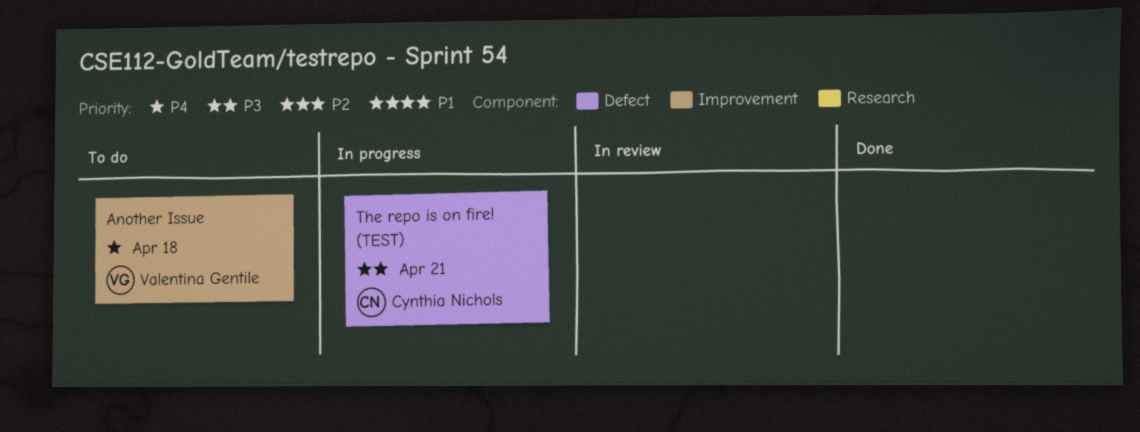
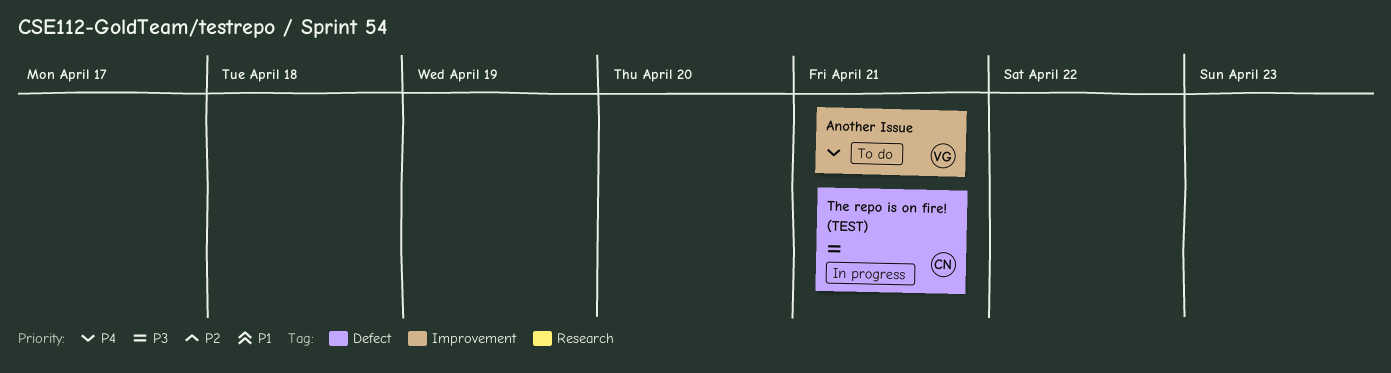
Another Issue, due: Apr 18 -> Apr 21

